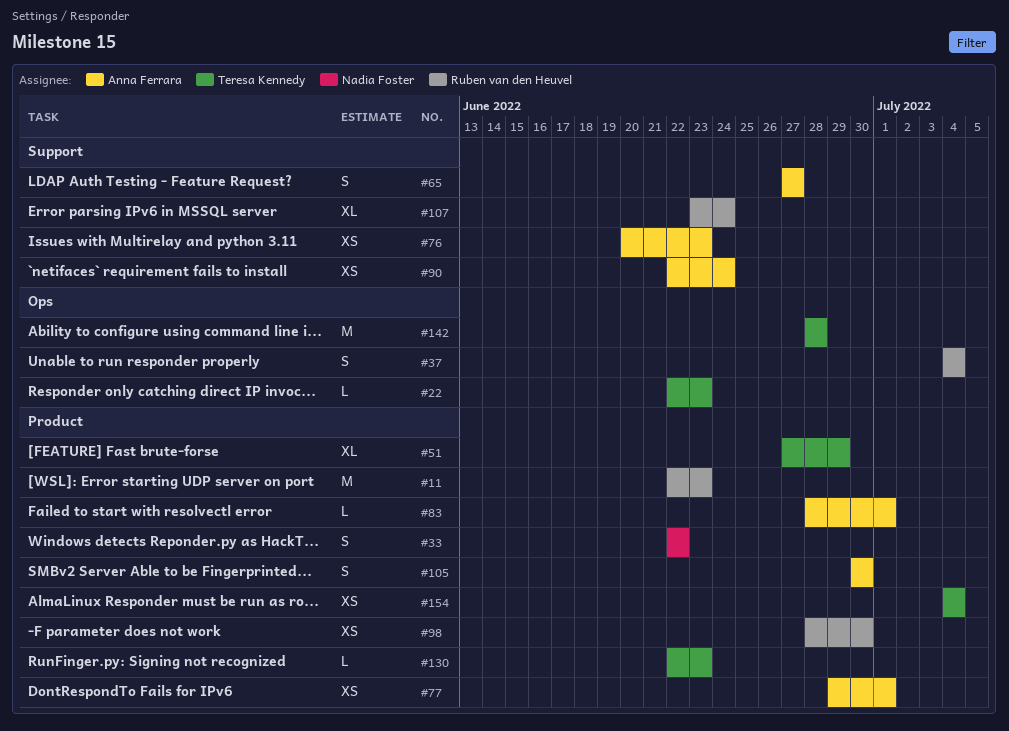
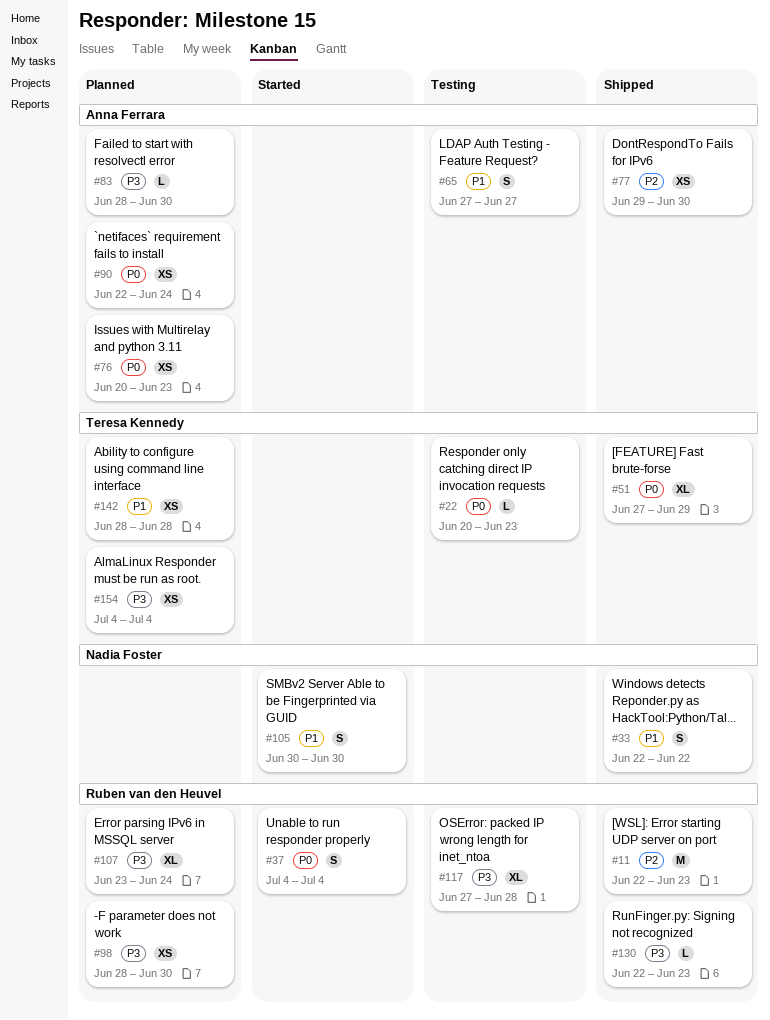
#22, start: Jun 22 -> Jun 20
#77, due: Jul 1 -> Jun 30
#83, due: Jul 1 -> Jun 30
#105, owner: Anna Ferrara -> Nadia Foster
#117: none -> present
#130, owner: Teresa Kennedy -> Ruben van den Heuvel
#142, estimate: M -> XS

